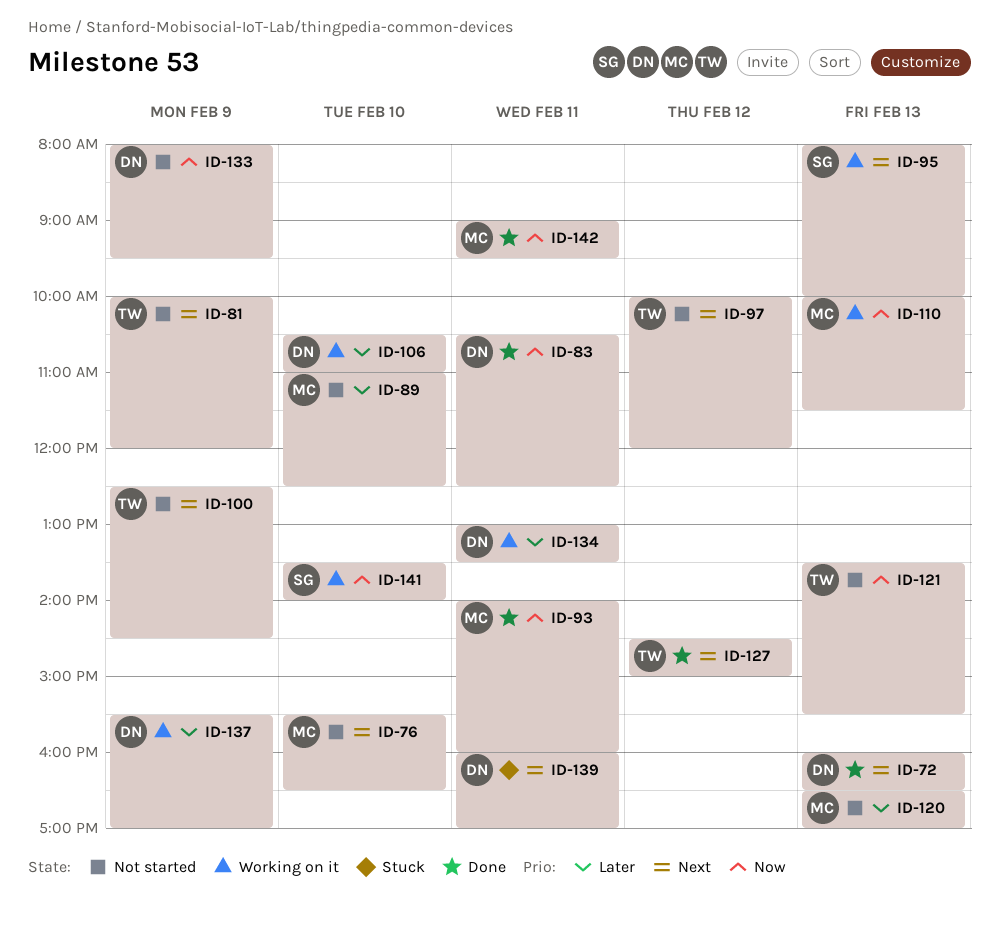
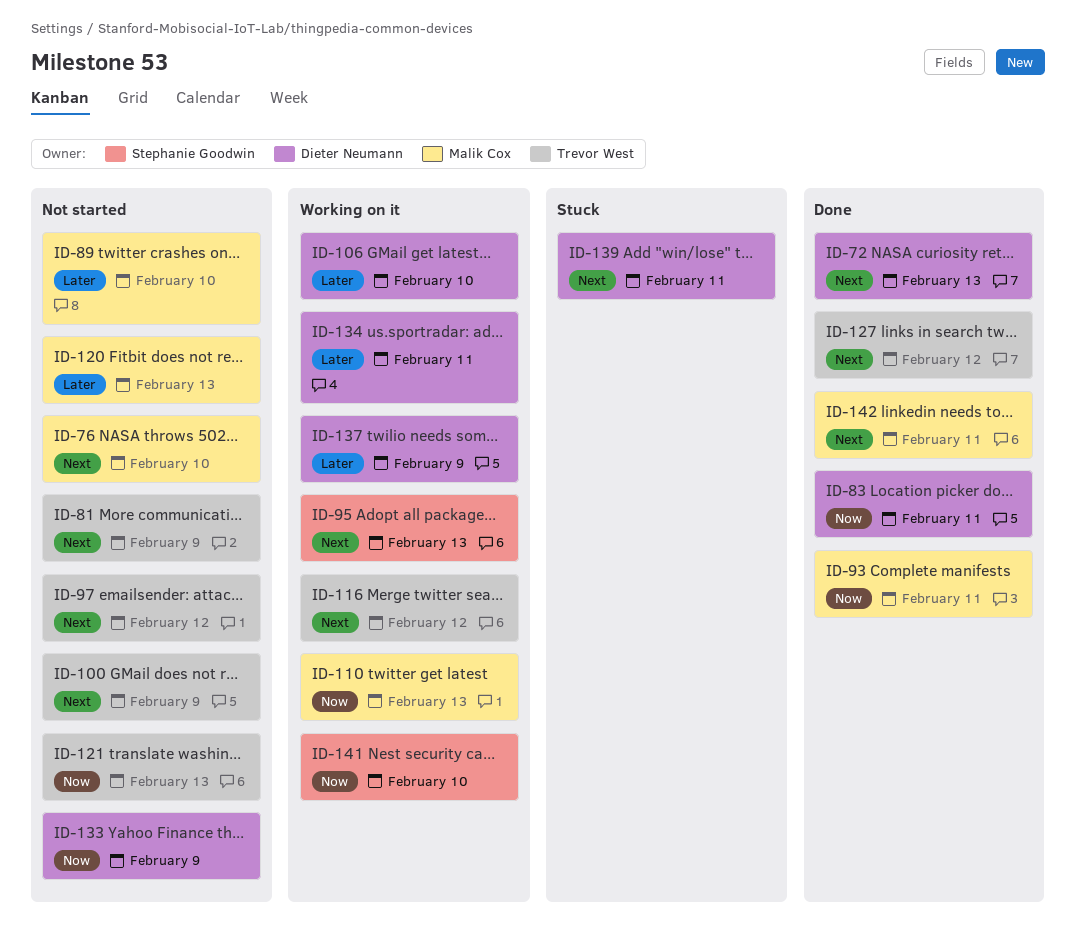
ID-116: none -> present
ID-142, priority: Now -> Next

